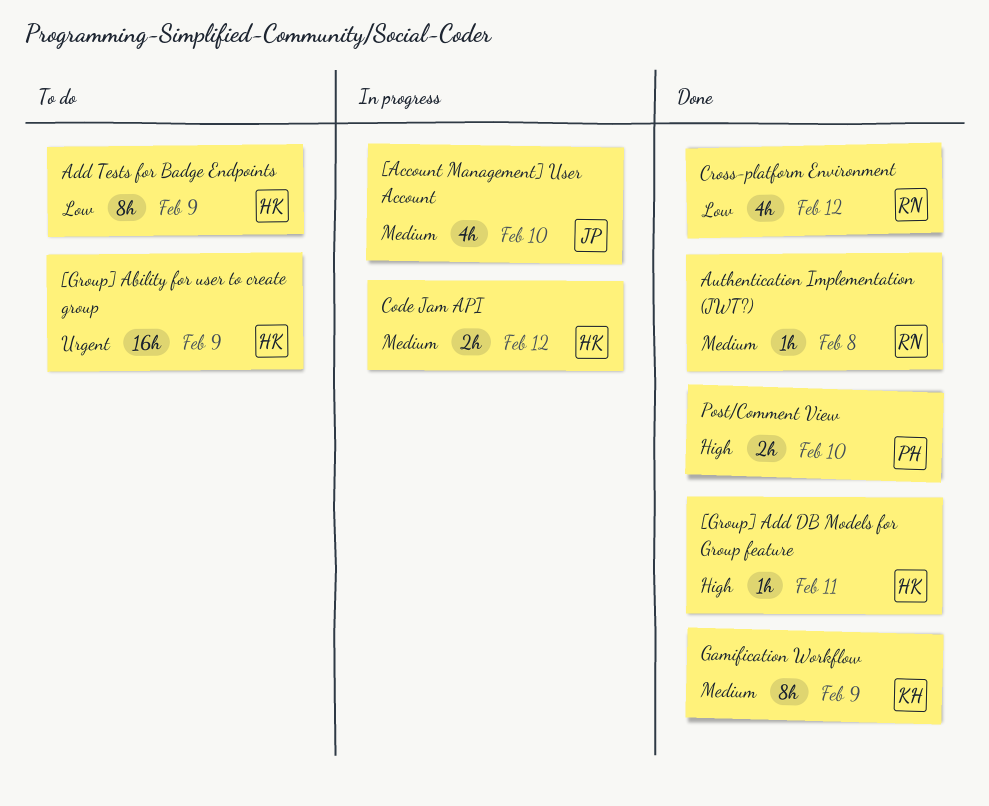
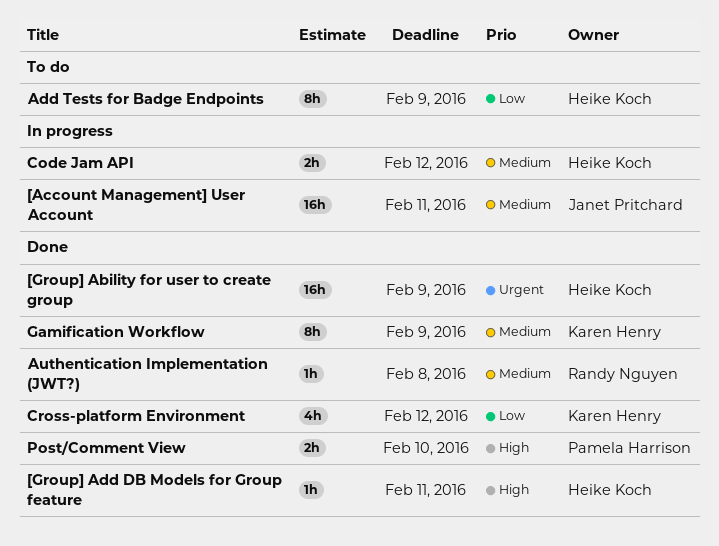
[Account Management] User Account, estimate: 4h -> 16h
[Account Management] User Account, due: Feb 10 -> Feb 11
[Group] Ability for user to create group, status: To do -> Done
Cross-platform Environment, owner: Randy Nguyen -> Karen Henry

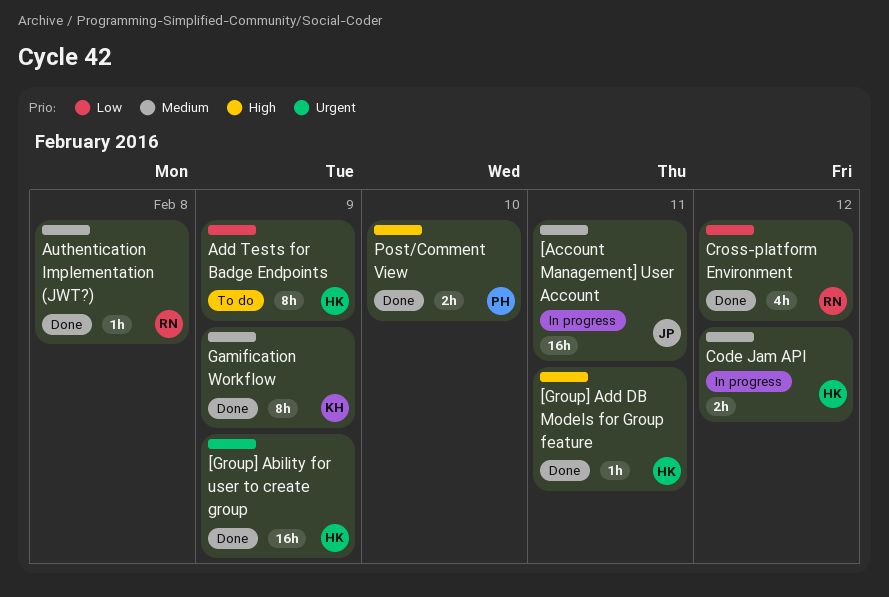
Cross-platform Environment, owner: Karen Henry -> Randy Nguyen

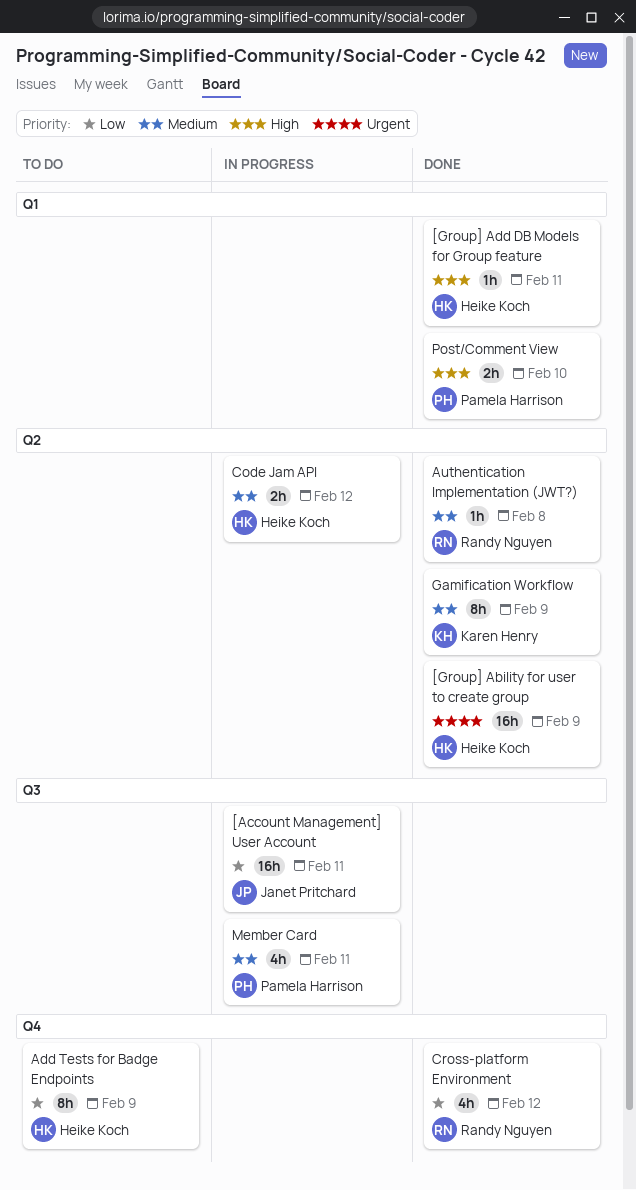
[Account Management] User Account, priority: Medium -> Low
Member Card: none -> present

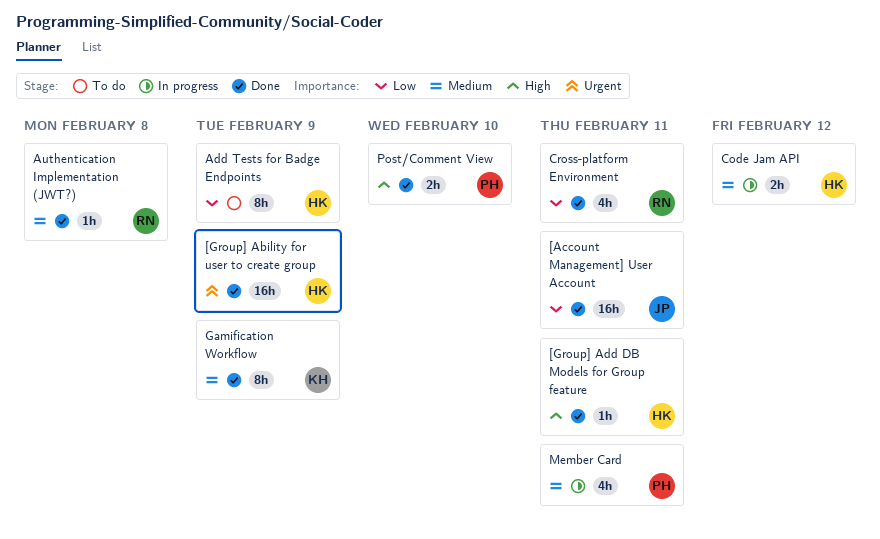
[Account Management] User Account, status: In progress -> Done
Cross-platform Environment, due: Feb 12 -> Feb 11

